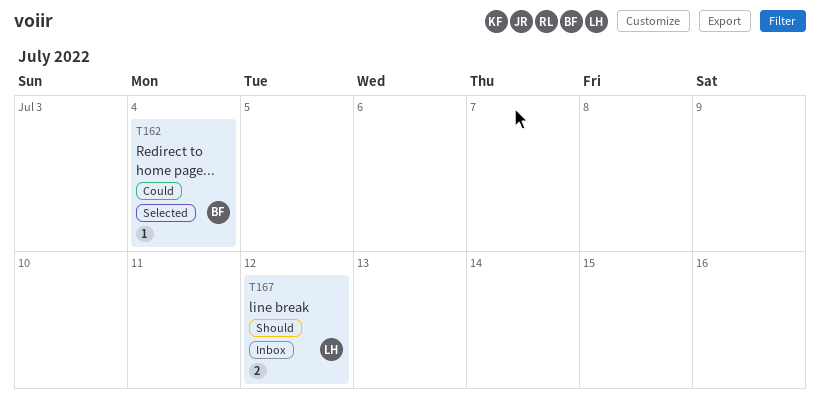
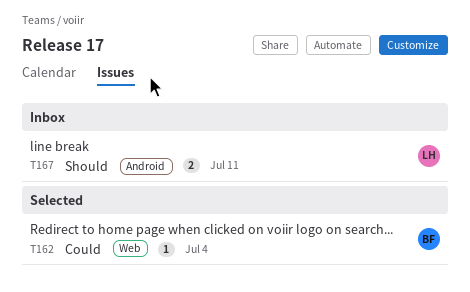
T167, due: Jul 12 -> Jul 11

